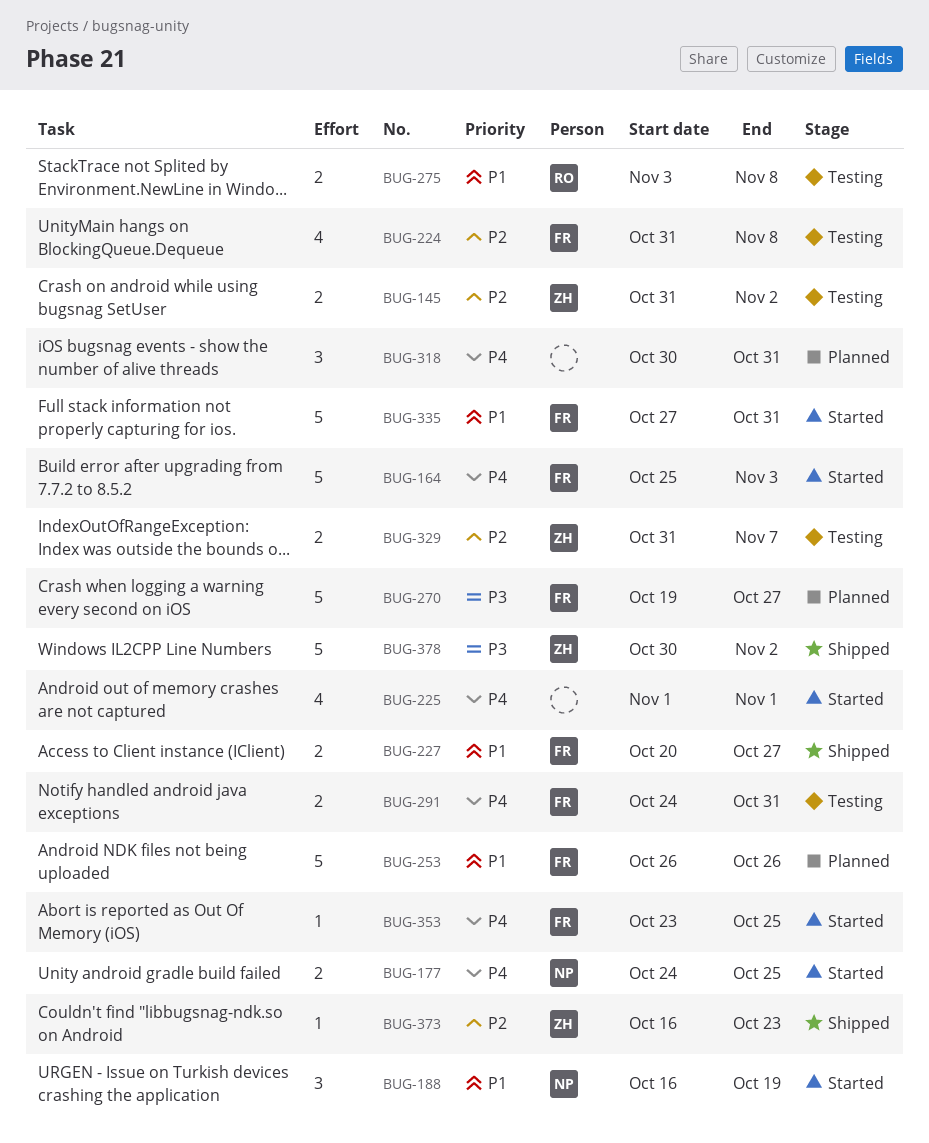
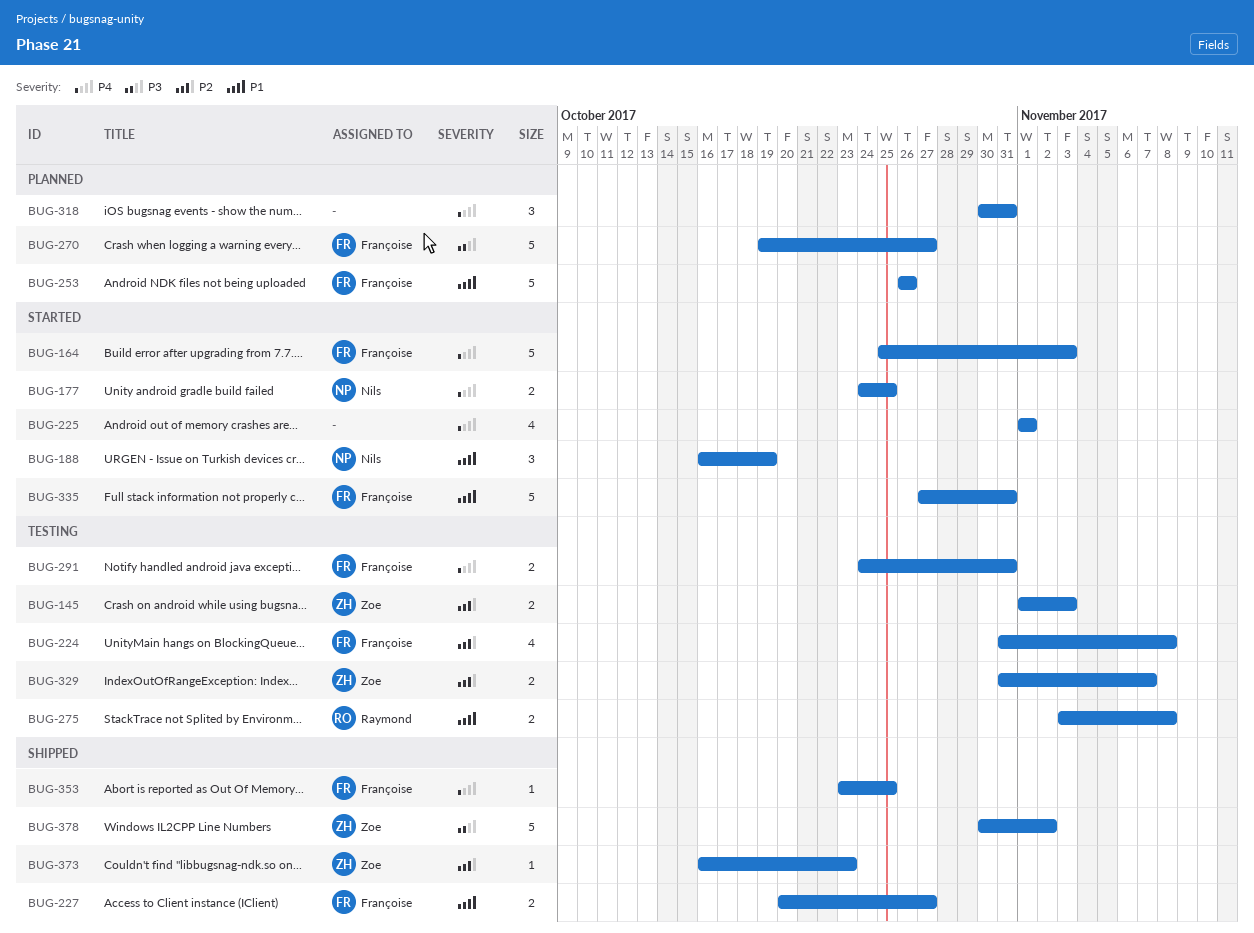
BUG-145, start: Oct 31 -> Nov 1
BUG-145, due: Nov 2 -> Nov 3
BUG-353, status: Started -> Shipped

